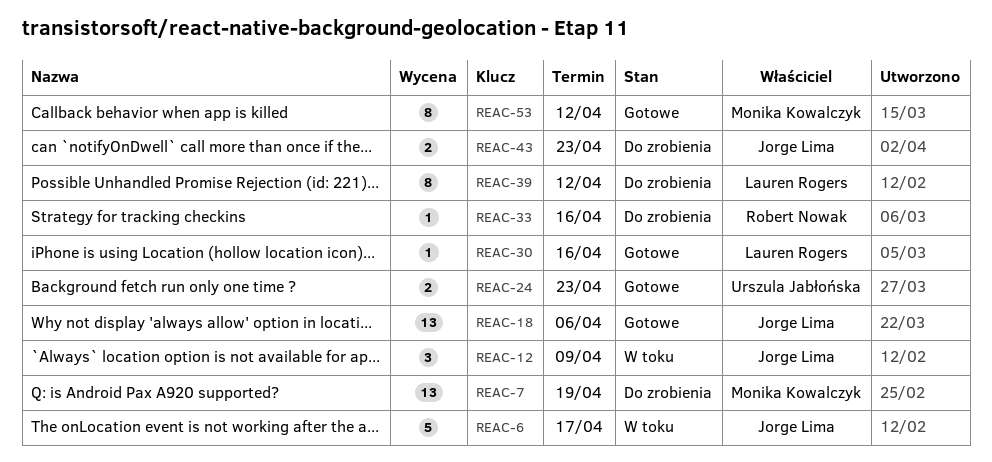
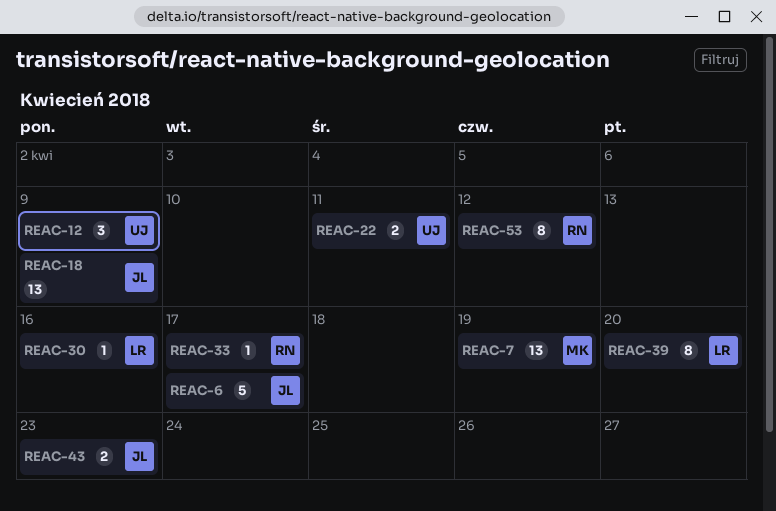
REAC-12, owner: Jorge Lima -> Urszula Jabłońska
REAC-18, due: Apr 6 -> Apr 9
REAC-22: none -> present
REAC-24: present -> none
REAC-33, due: Apr 16 -> Apr 17
REAC-39, due: Apr 12 -> Apr 20
REAC-53, owner: Monika Kowalczyk -> Robert Nowak

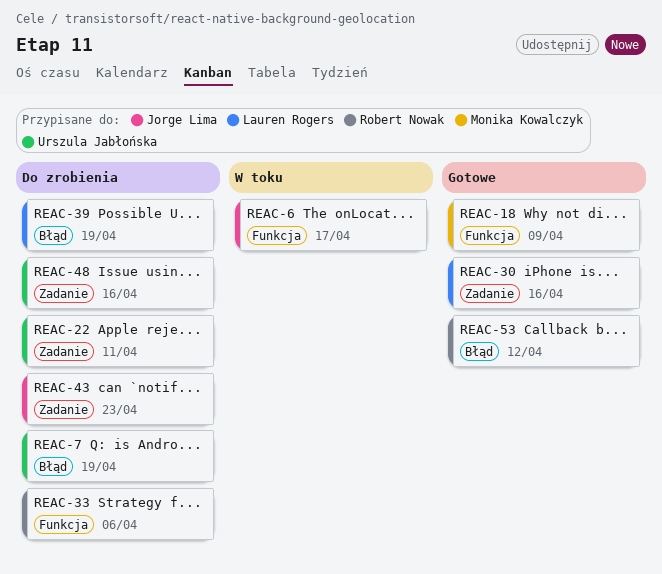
REAC-7, owner: Monika Kowalczyk -> Urszula Jabłońska
REAC-12: present -> none
REAC-18, owner: Jorge Lima -> Monika Kowalczyk
REAC-33, due: Apr 17 -> Apr 6
REAC-39, due: Apr 20 -> Apr 19
REAC-48: none -> present

